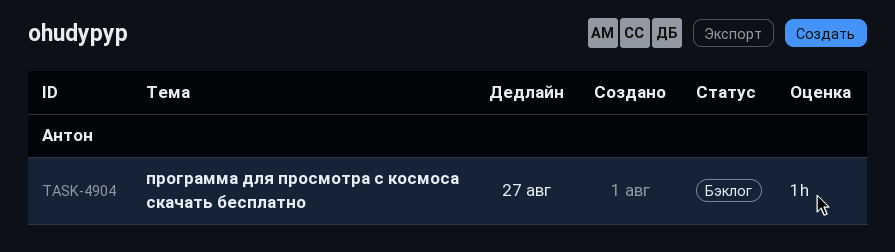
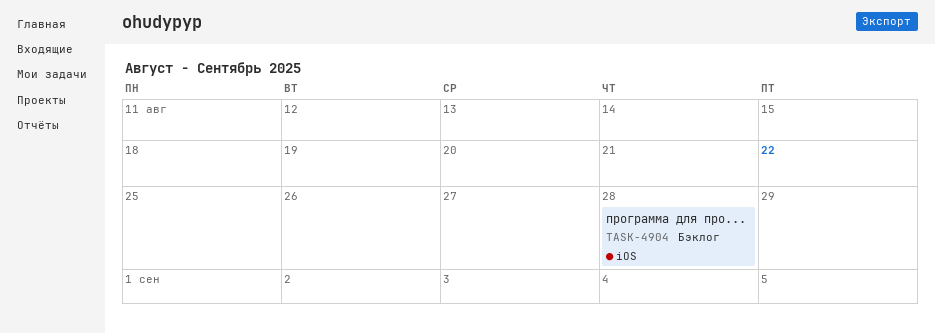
TASK-4904, due: Aug 27 -> Aug 28

